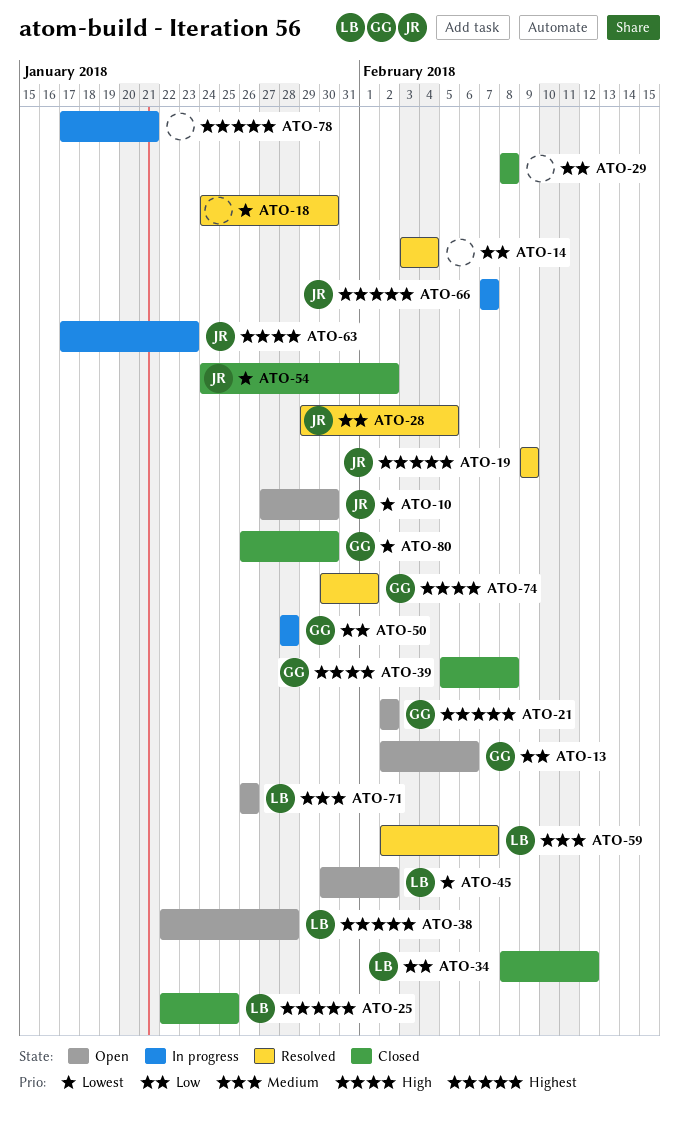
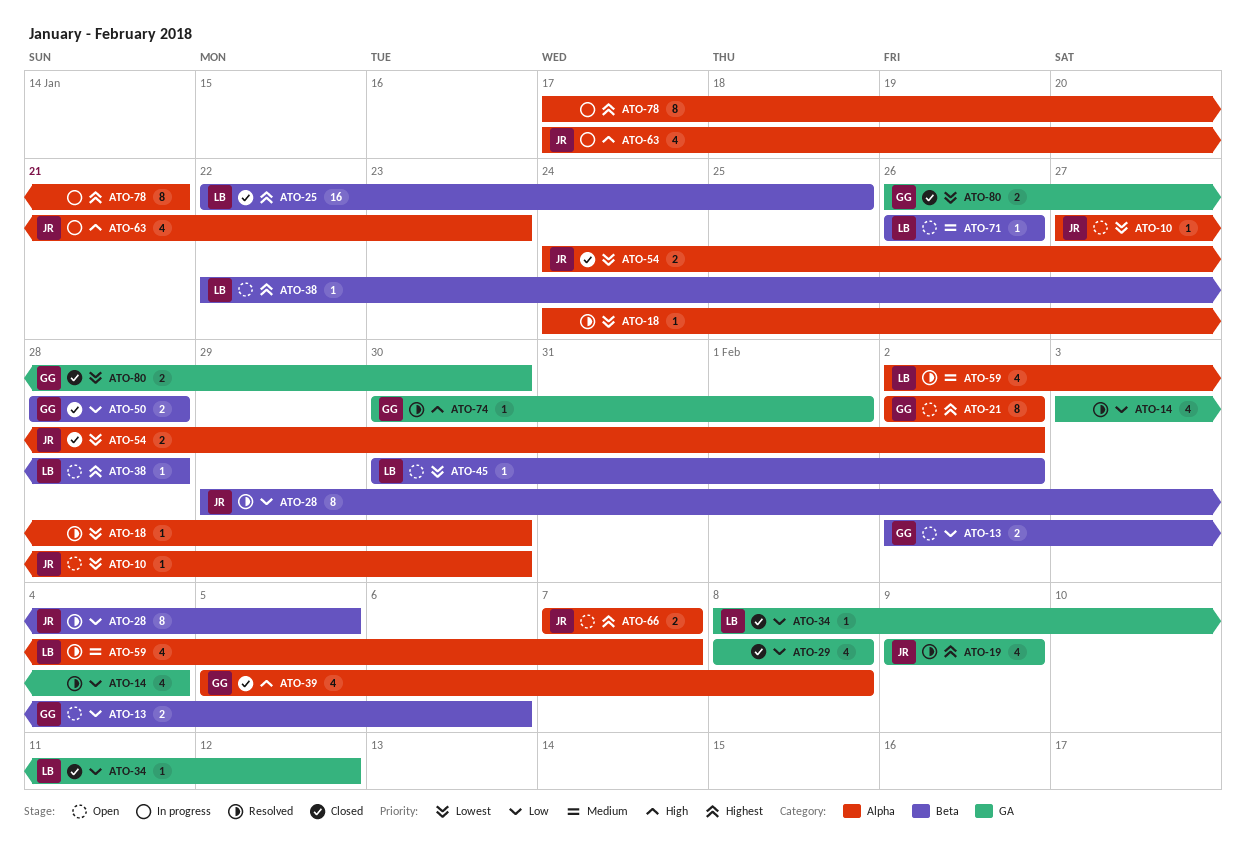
ATO-50, status: In progress -> Closed
ATO-66, status: In progress -> Open

